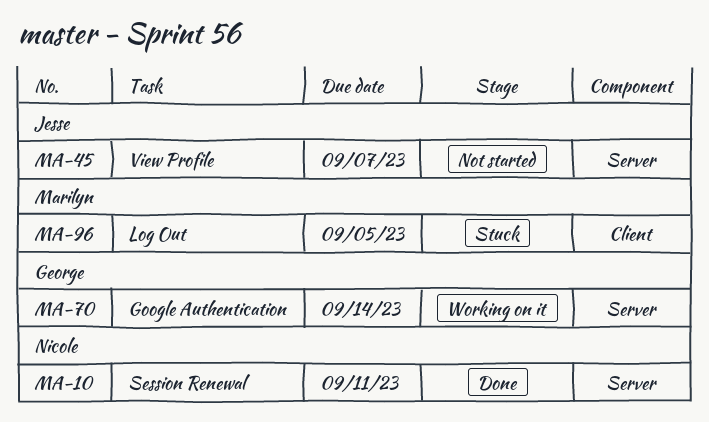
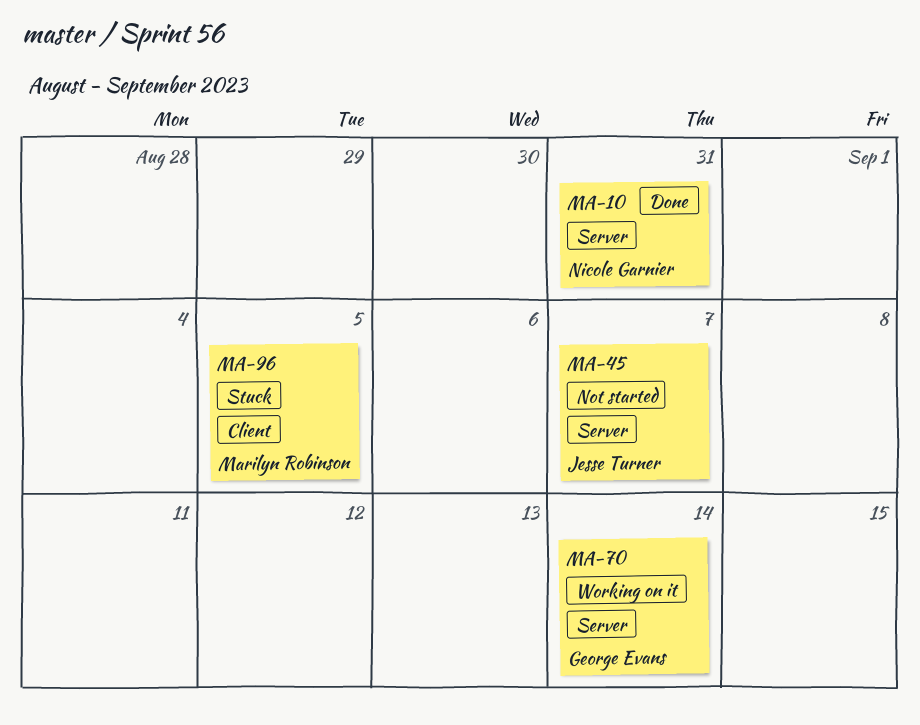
MA-10, due: Sep 11 -> Aug 31

